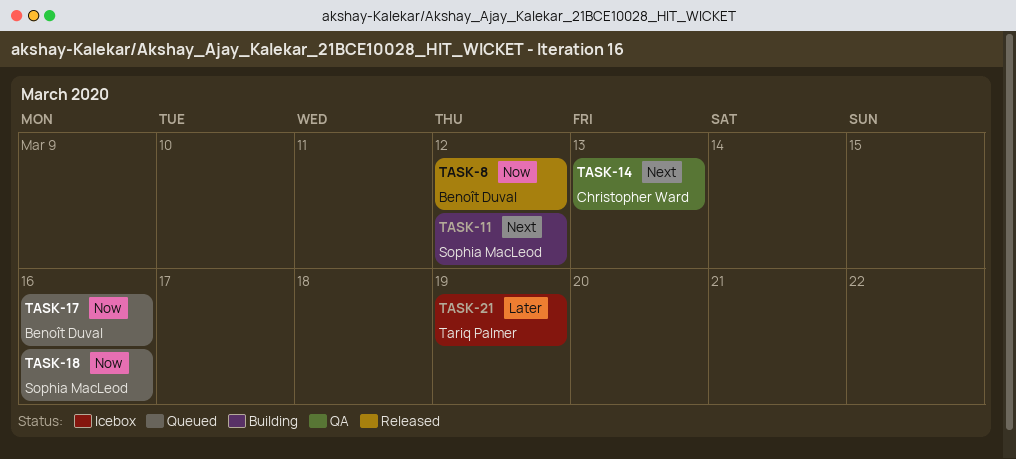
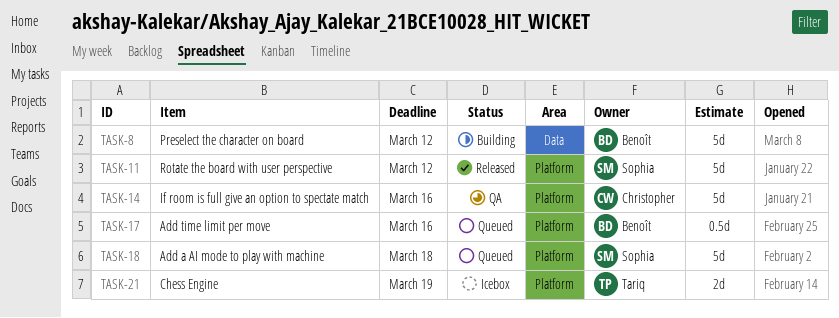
TASK-8, status: Released -> Building
TASK-11, status: Building -> Released
TASK-14, due: Mar 13 -> Mar 16
TASK-18, due: Mar 16 -> Mar 18

